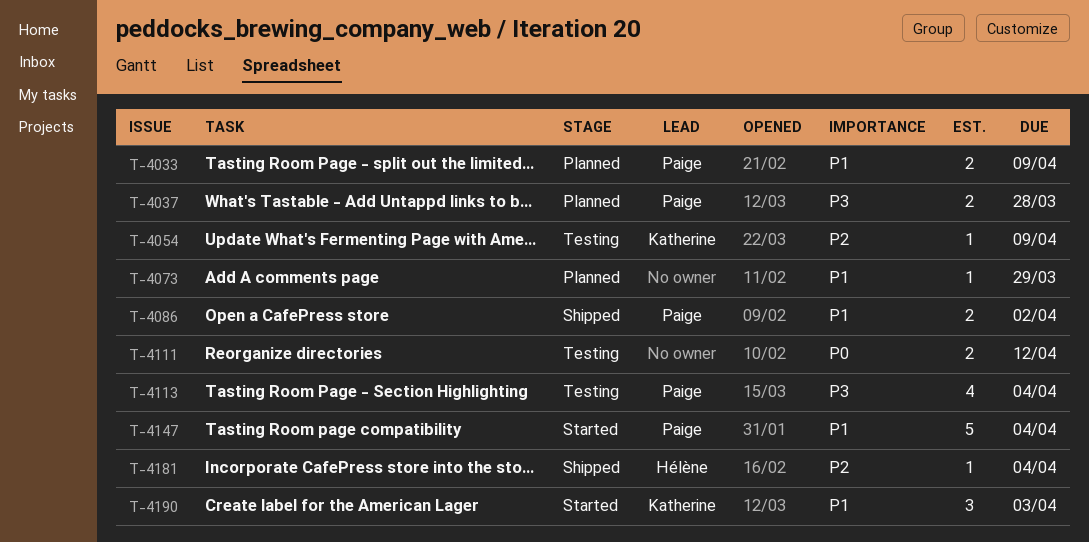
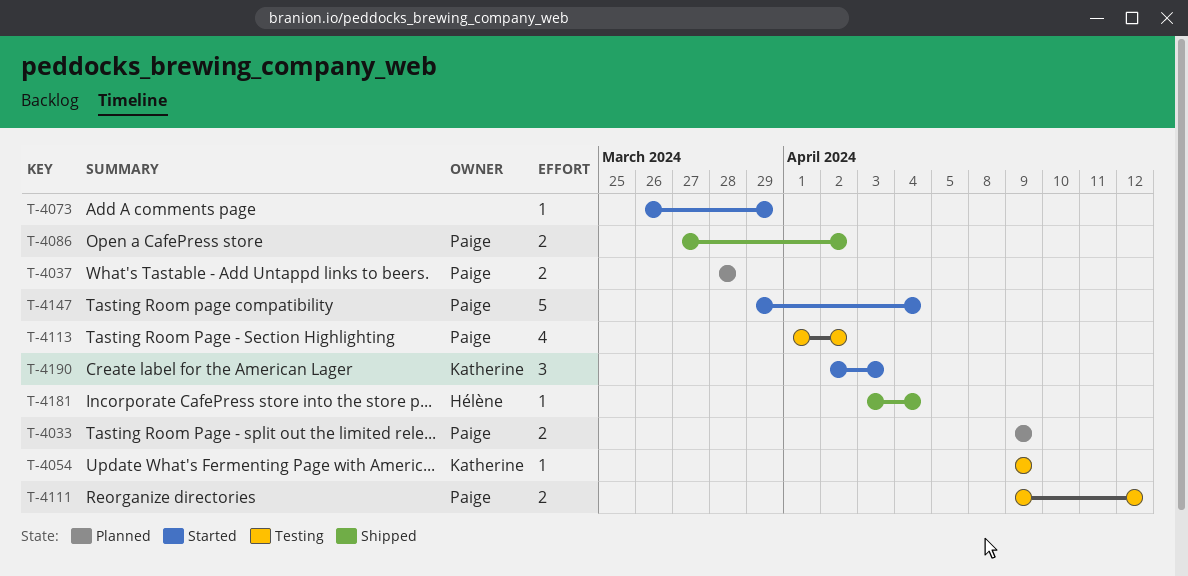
T-4073, status: Planned -> Started
T-4111, owner: none -> Paige
T-4113, due: Apr 4 -> Apr 2

